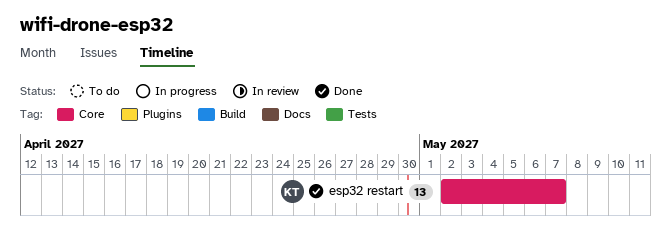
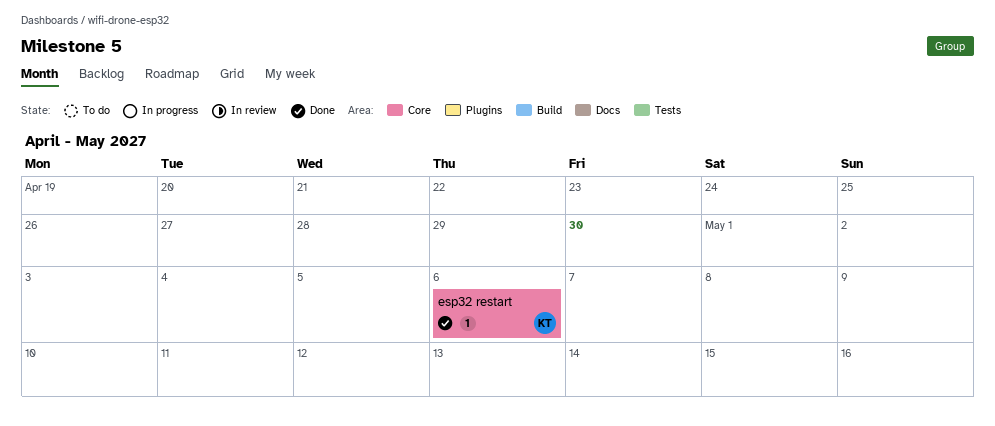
esp32 restart, estimate: 13 -> 1
esp32 restart, due: May 7 -> May 6

